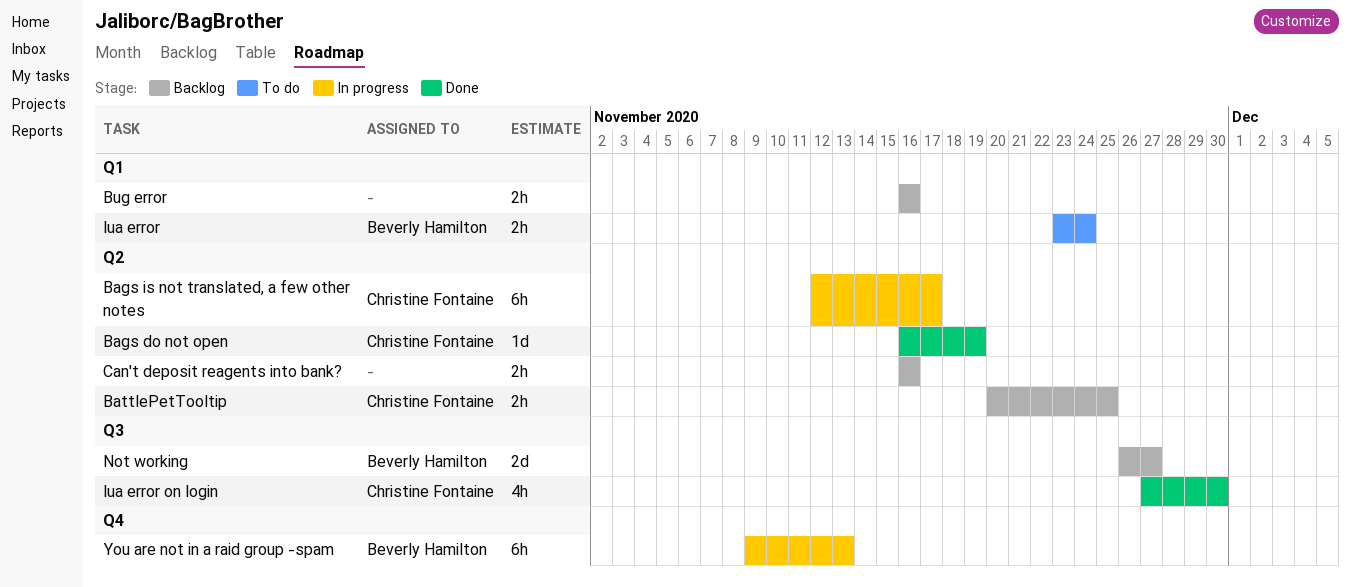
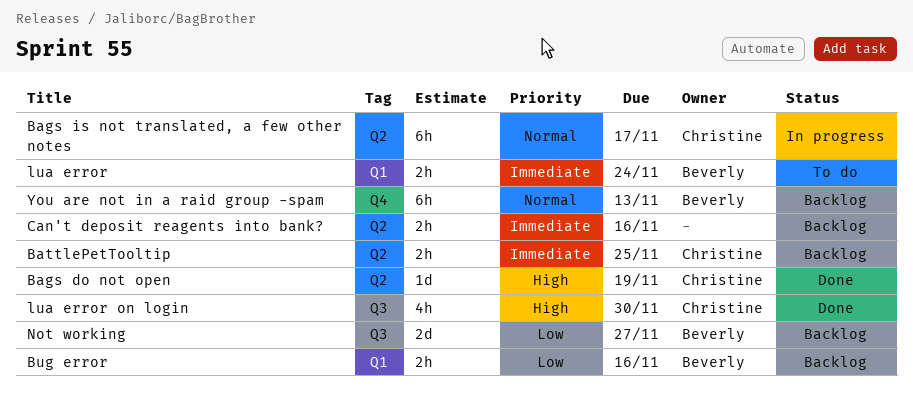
Bug error, owner: none -> Beverly Hamilton
You are not in a raid group -spam, status: In progress -> Backlog

